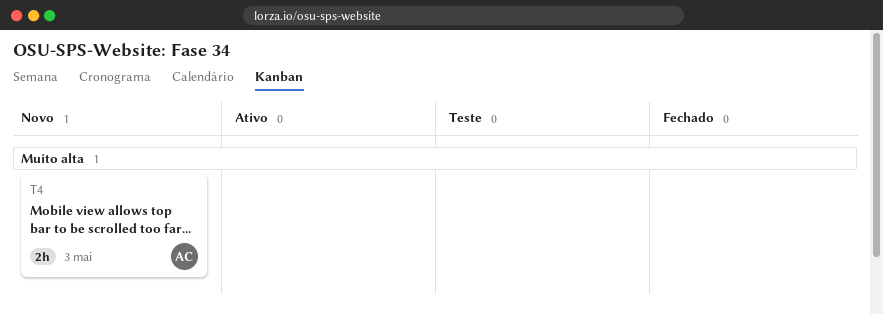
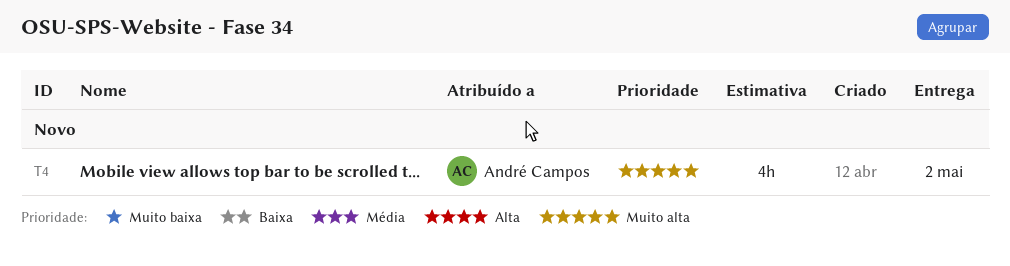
T4, estimate: 2h -> 4h
T4, due: May 3 -> May 2

